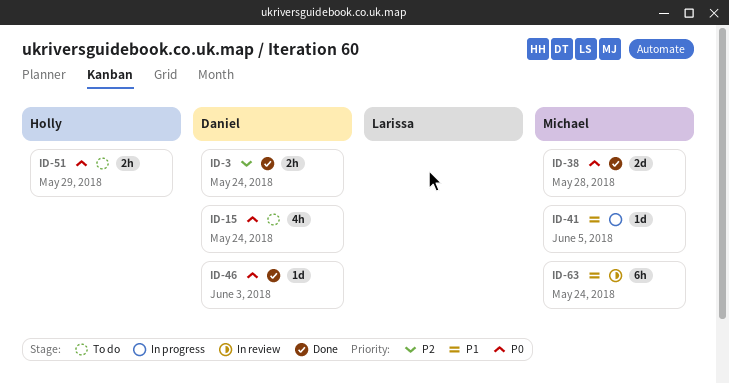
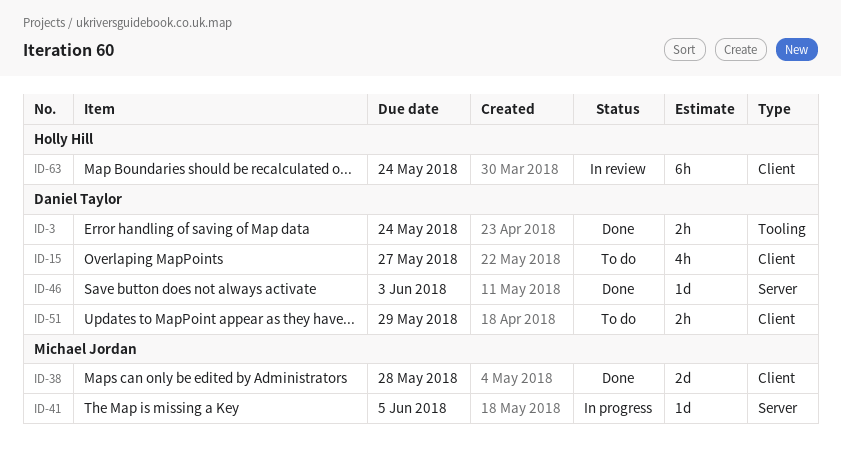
ID-15, due: May 24 -> May 27
ID-51, owner: Holly Hill -> Daniel Taylor
ID-63, owner: Michael Jordan -> Holly Hill

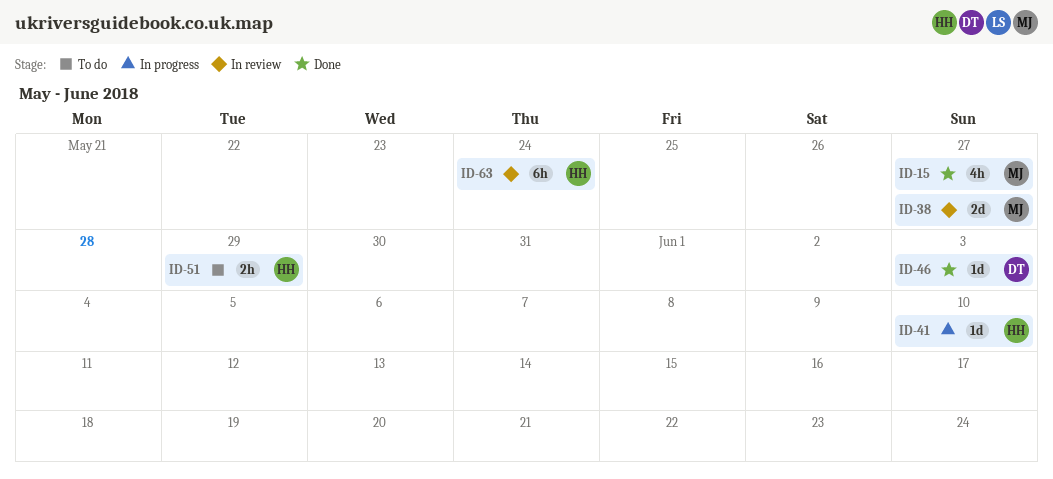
ID-3: present -> none
ID-15, status: To do -> Done
ID-15, owner: Daniel Taylor -> Michael Jordan
ID-38, status: Done -> In review
ID-38, due: May 28 -> May 27
ID-41, owner: Michael Jordan -> Holly Hill
ID-41, due: Jun 5 -> Jun 10
ID-51, owner: Daniel Taylor -> Holly Hill

